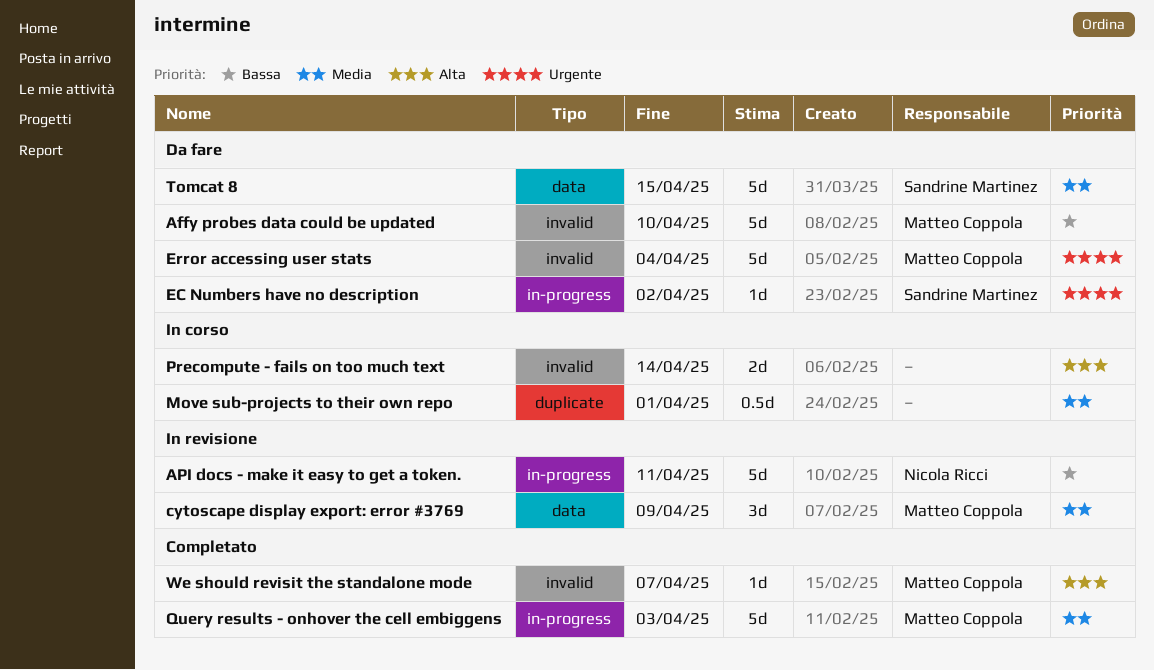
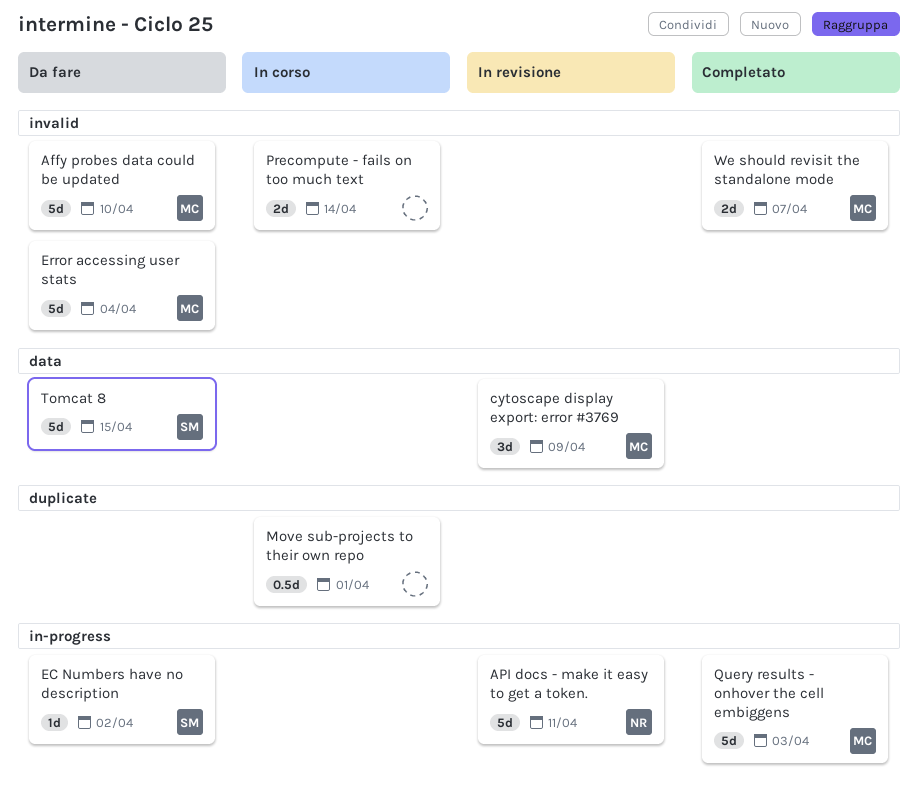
We should revisit the standalone mode, estimate: 1d -> 2d

